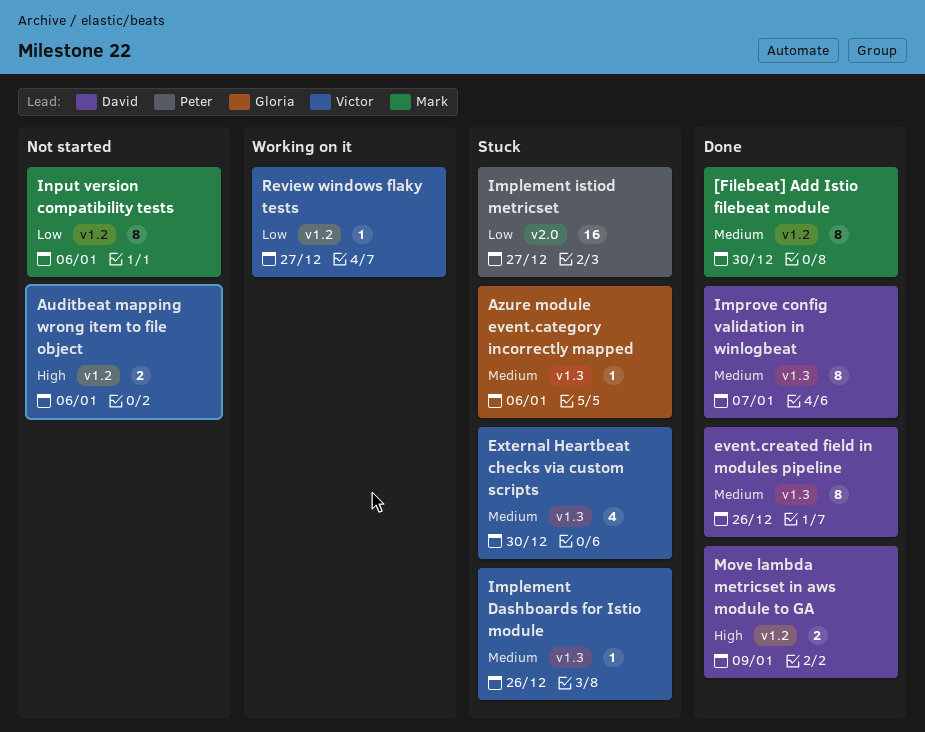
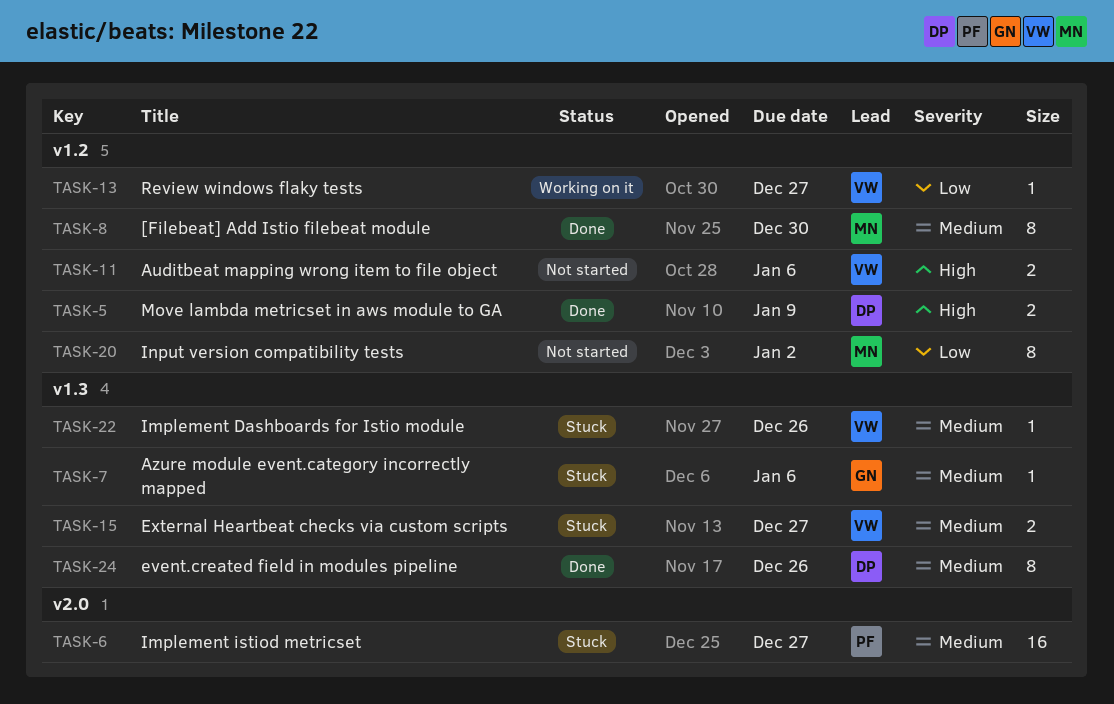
External Heartbeat checks via custom scripts, estimate: 4 -> 2
External Heartbeat checks via custom scripts, due: Dec 30 -> Dec 27
Implement istiod metricset, priority: Low -> Medium
Improve config validation in winlogbeat: present -> none
Input version compatibility tests, due: Jan 6 -> Jan 2

